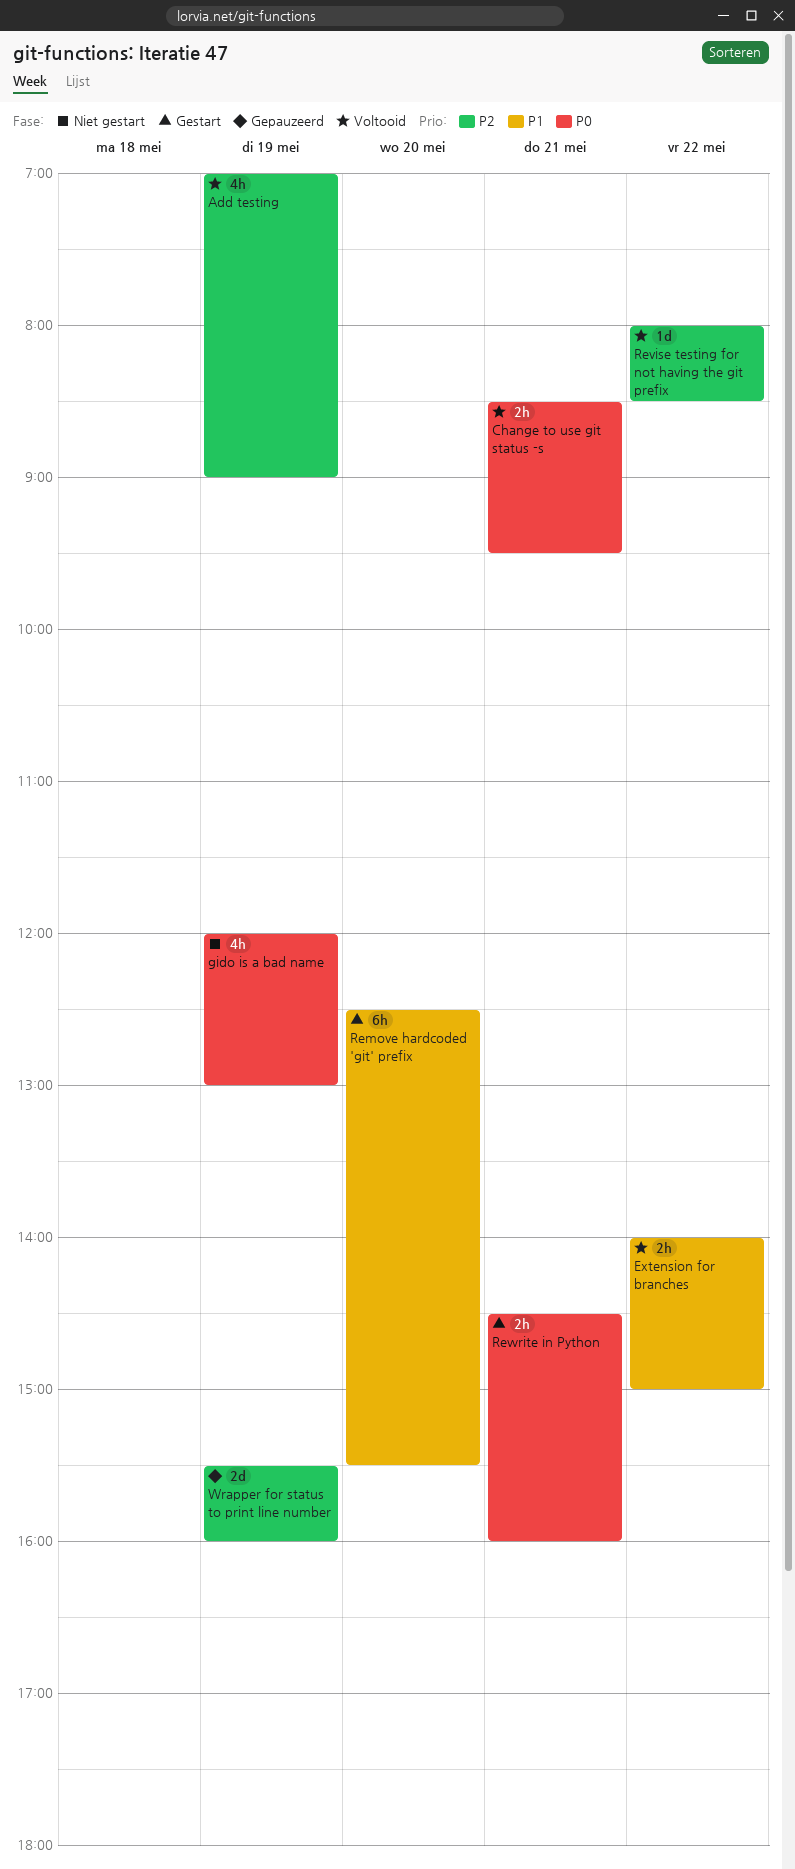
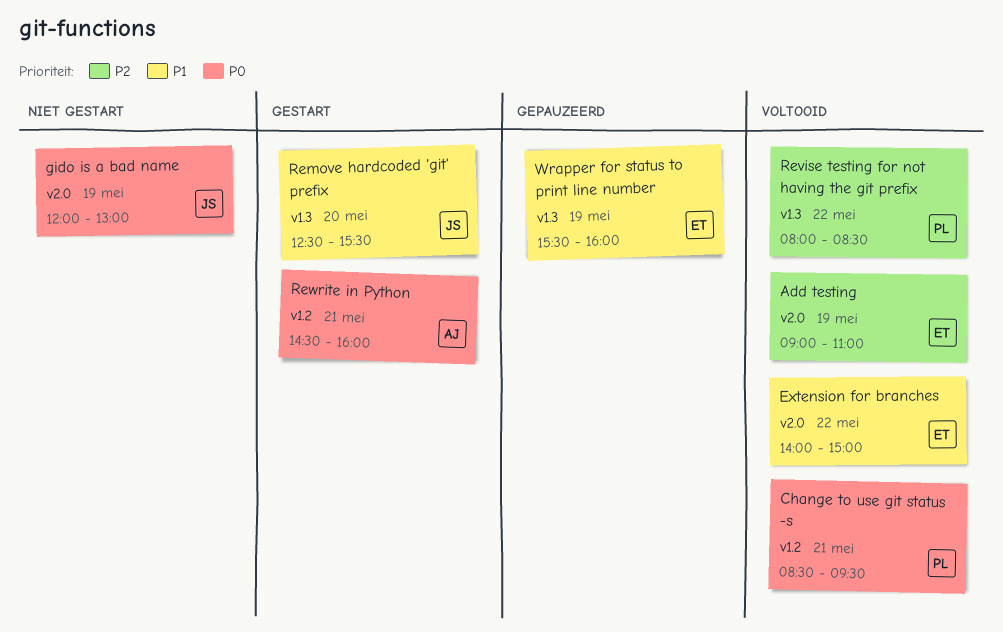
Add testing, begins: 07:00 -> 09:00
Add testing, ends: 09:00 -> 11:00
Wrapper for status to print line number, priority: P2 -> P1

